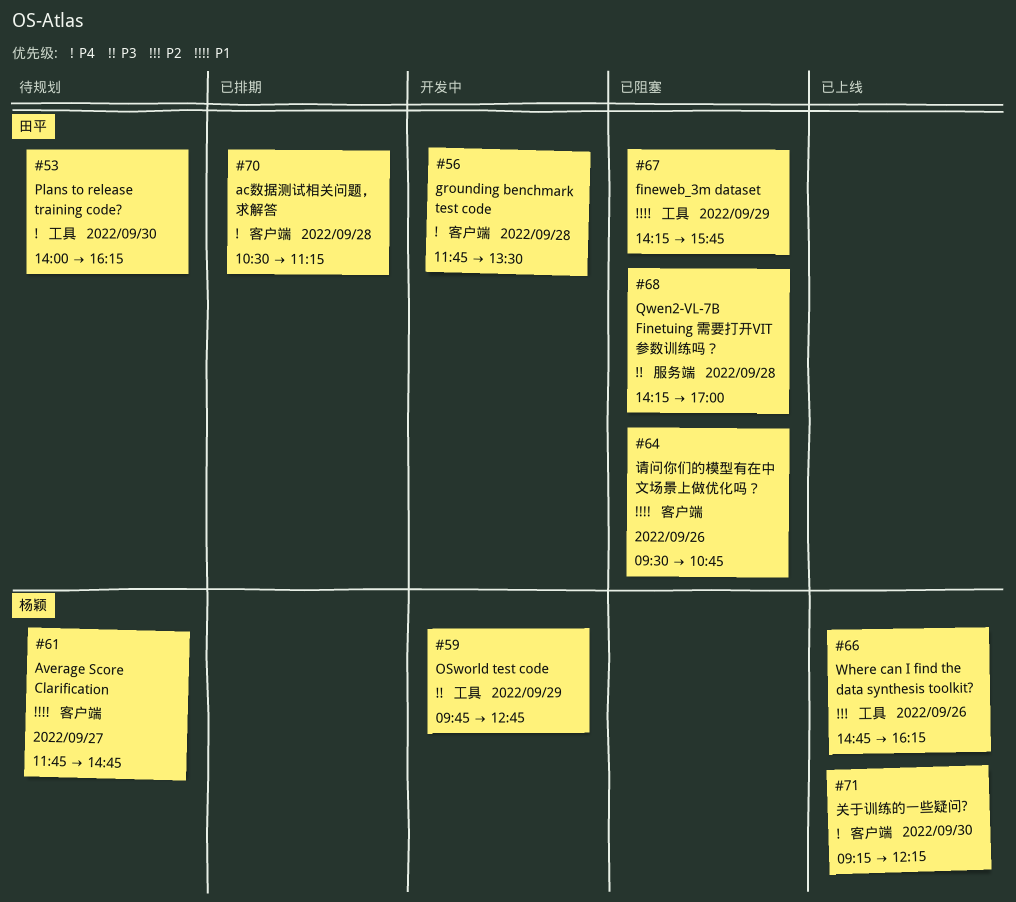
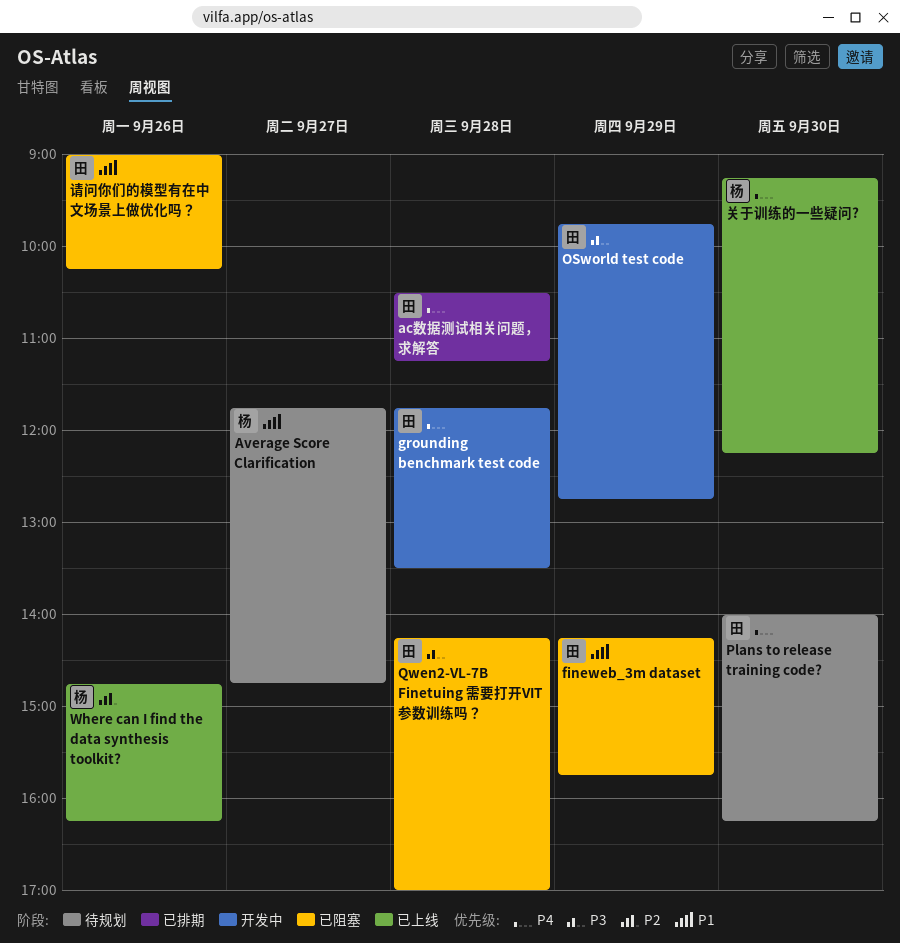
OSworld test code, owner: 杨颖 -> 田平
请问你们的模型有在中文场景上做优化吗？, begins: 09:30 -> 09:00
请问你们的模型有在中文场景上做优化吗？, ends: 10:45 -> 10:15

